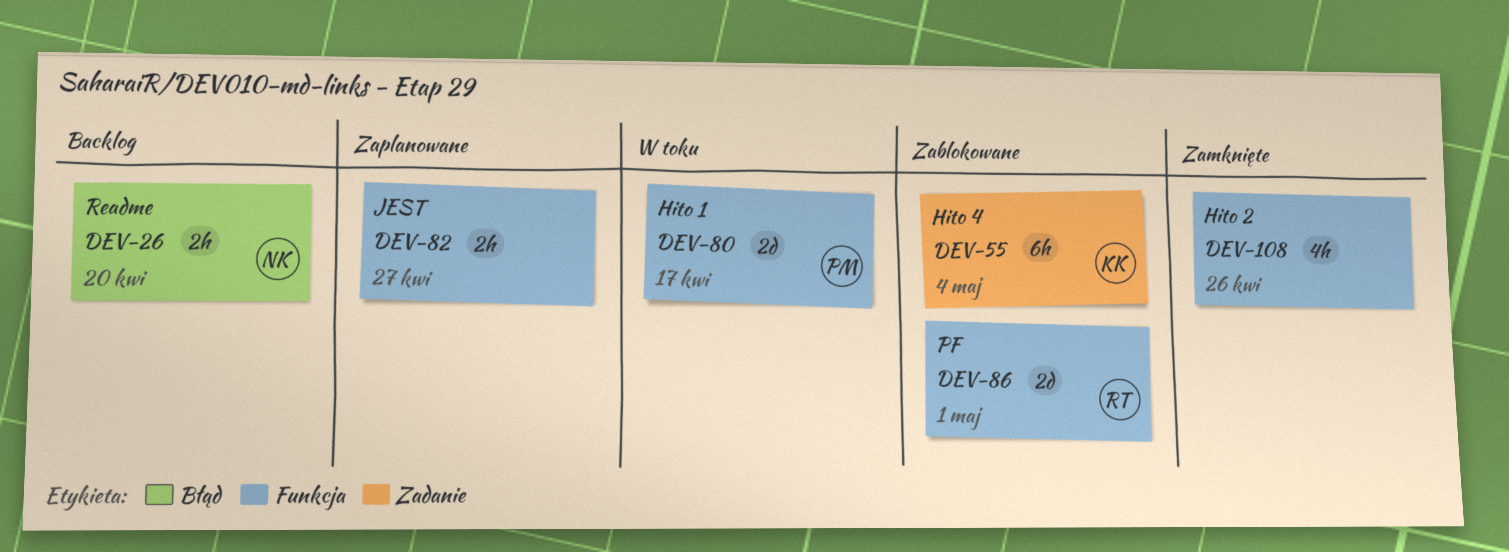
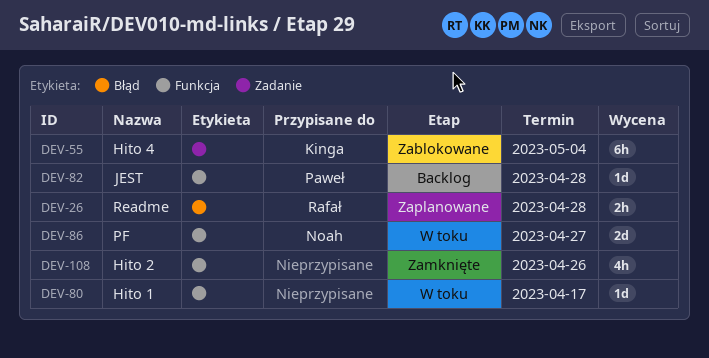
DEV-26, status: Backlog -> Zaplanowane
DEV-26, owner: Noah -> Rafał
DEV-26, due: Apr 20 -> Apr 28
DEV-80, owner: Paweł -> none
DEV-80, estimate: 2d -> 1d
DEV-82, status: Zaplanowane -> Backlog
DEV-82, owner: none -> Paweł
DEV-82, estimate: 2h -> 1d
DEV-82, due: Apr 27 -> Apr 28
DEV-86, status: Zablokowane -> W toku
DEV-86, owner: Rafał -> Noah
DEV-86, due: May 1 -> Apr 27

